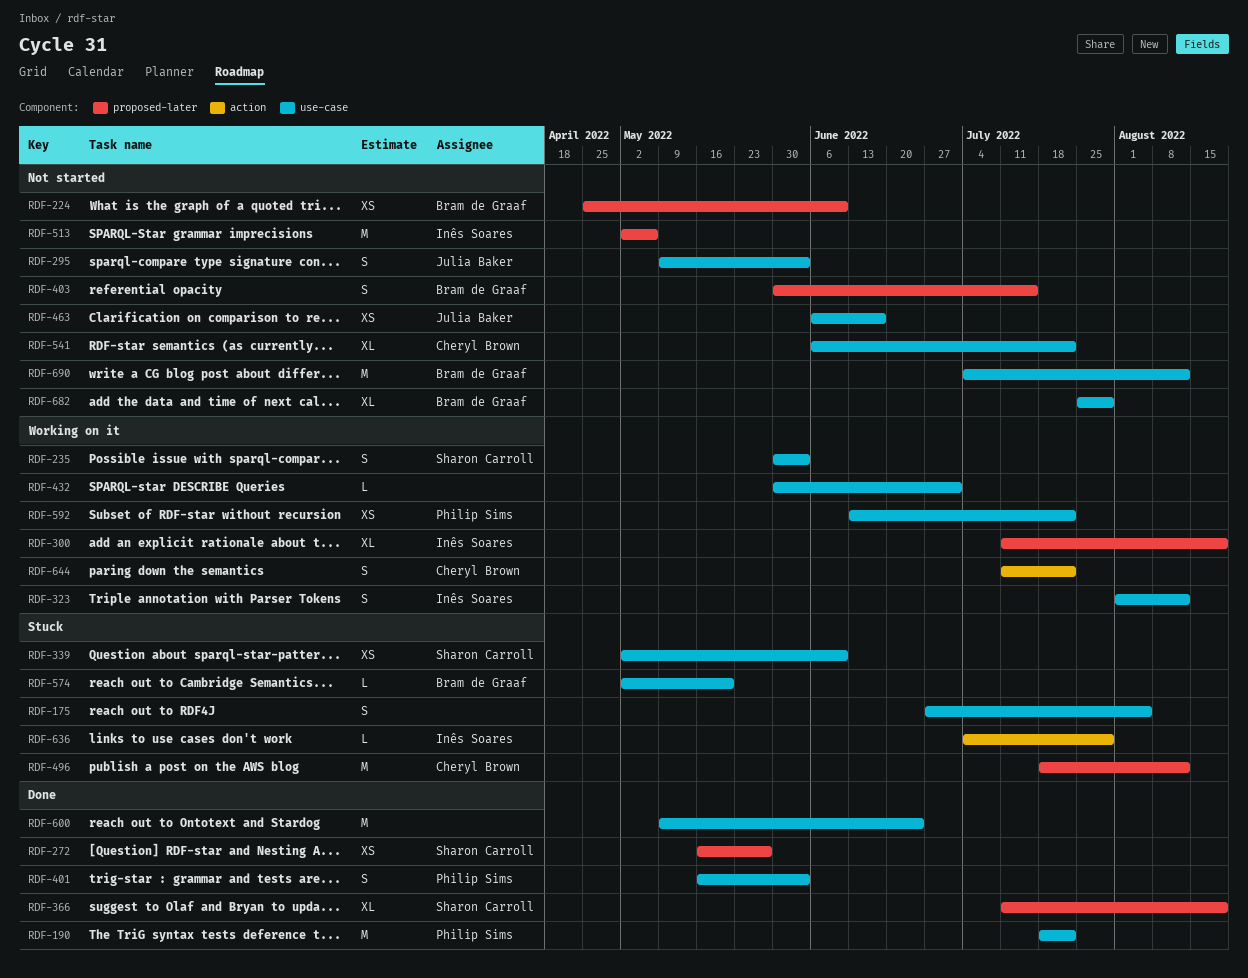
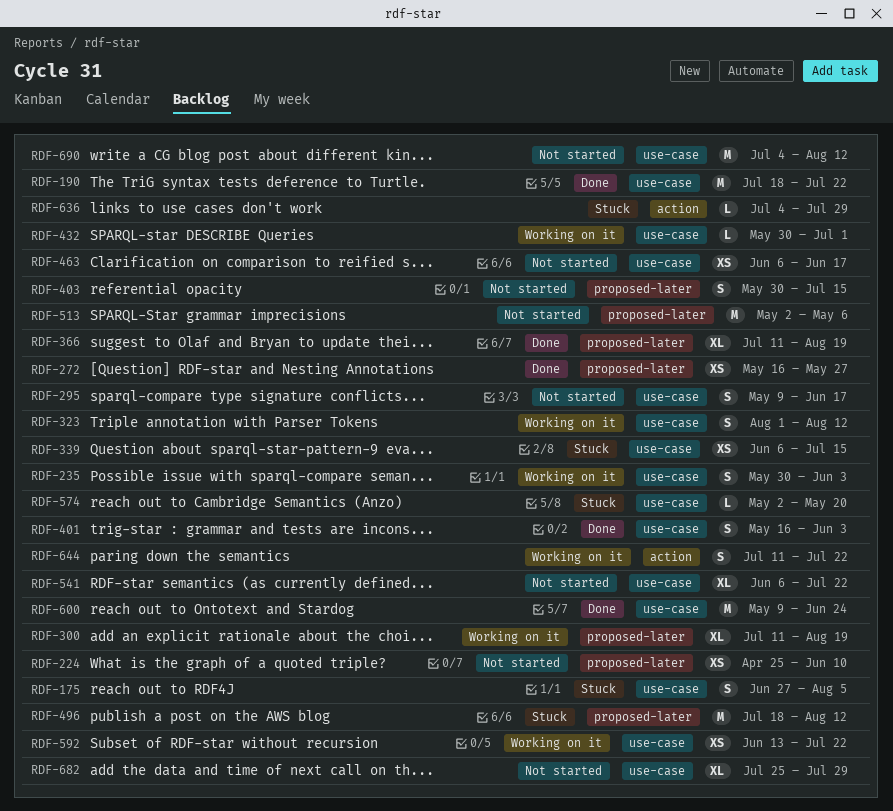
RDF-295, due: Jun 3 -> Jun 17
RDF-339, start: May 2 -> Jun 6
RDF-339, due: Jun 10 -> Jul 15

